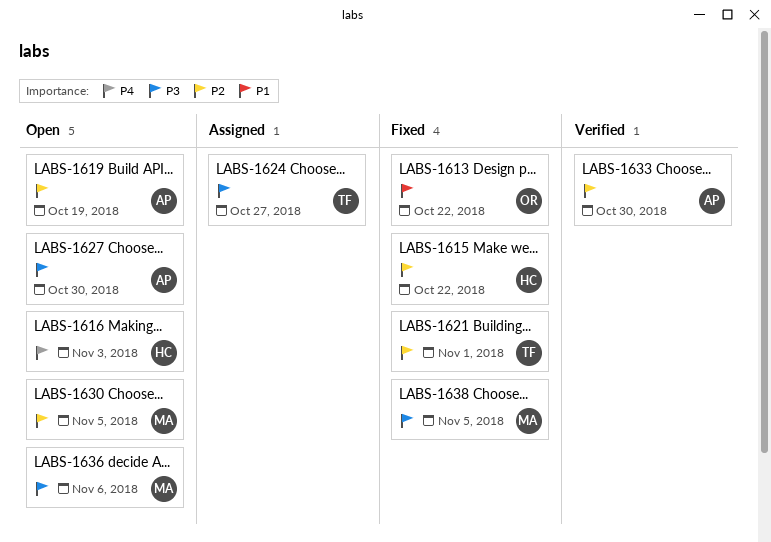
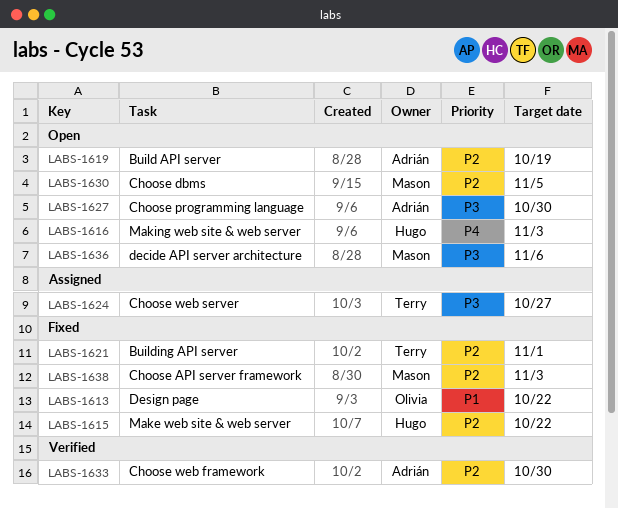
LABS-1638, priority: P3 -> P2
LABS-1638, due: Nov 5 -> Nov 3

